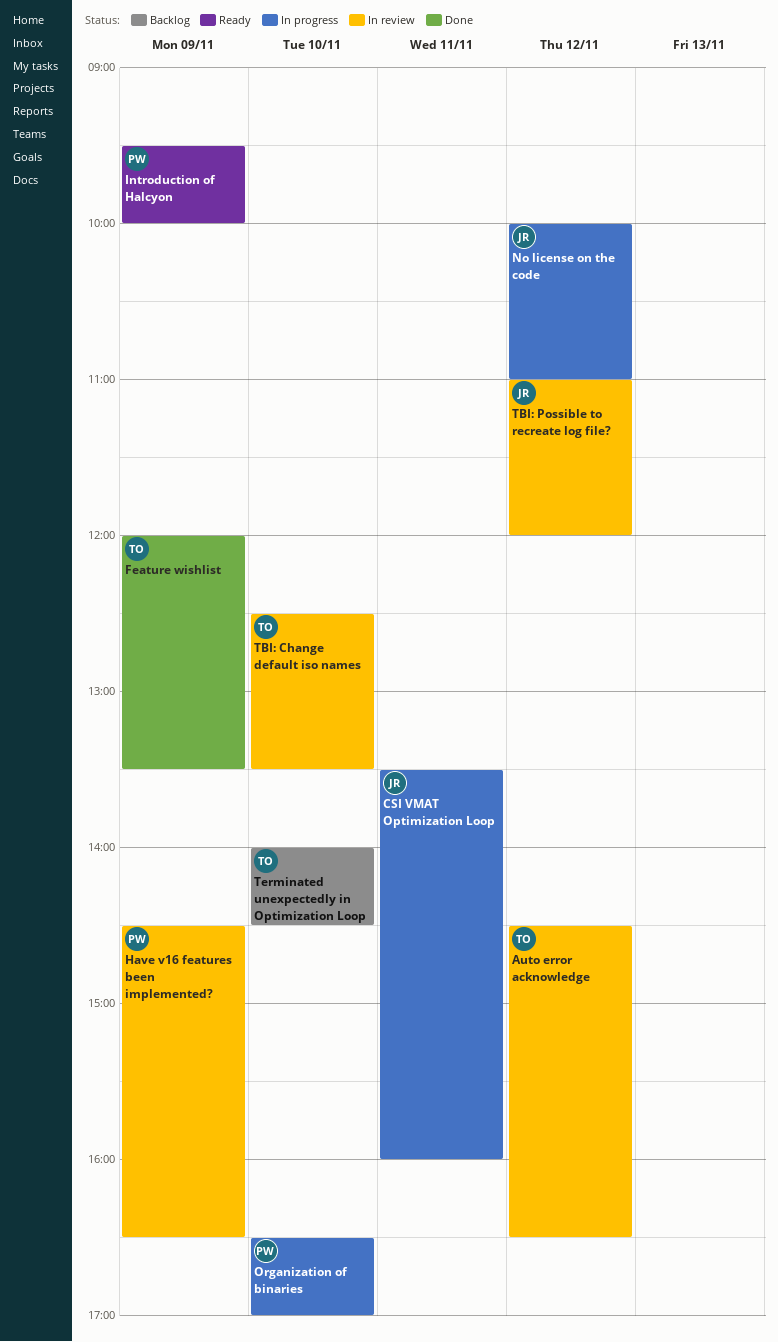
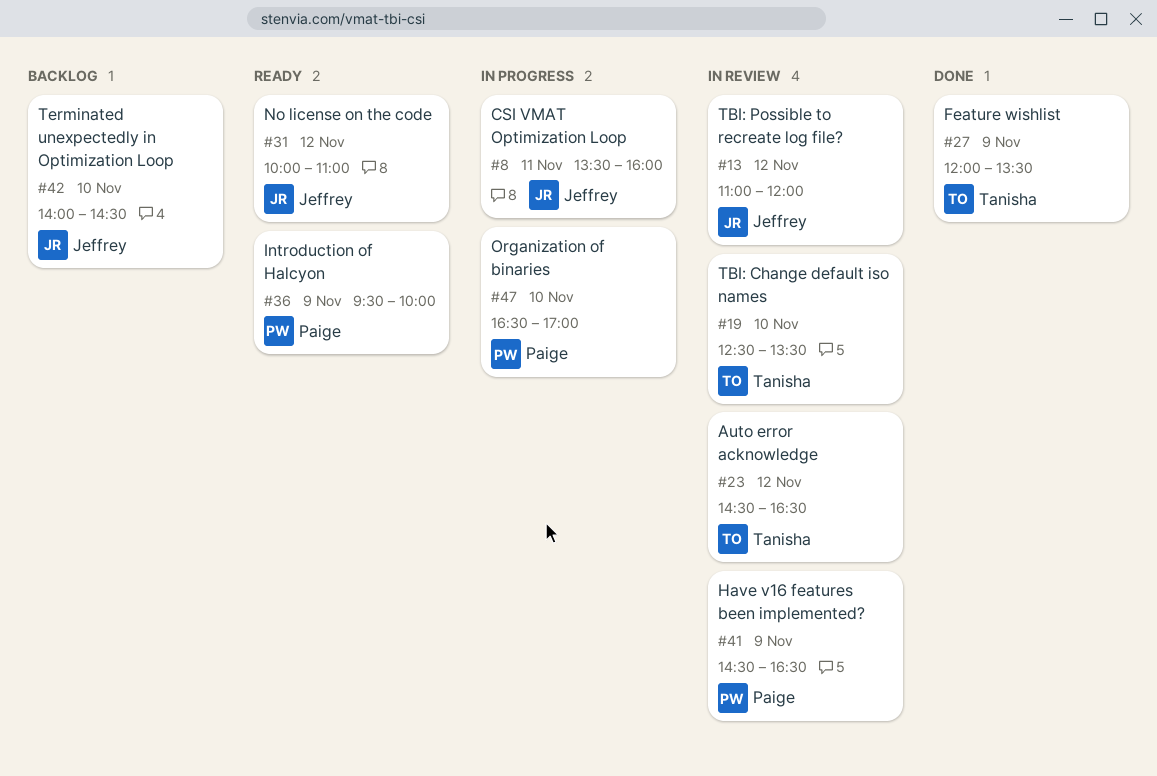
No license on the code, status: In progress -> Ready
Terminated unexpectedly in Optimization Loop, owner: Tanisha -> Jeffrey

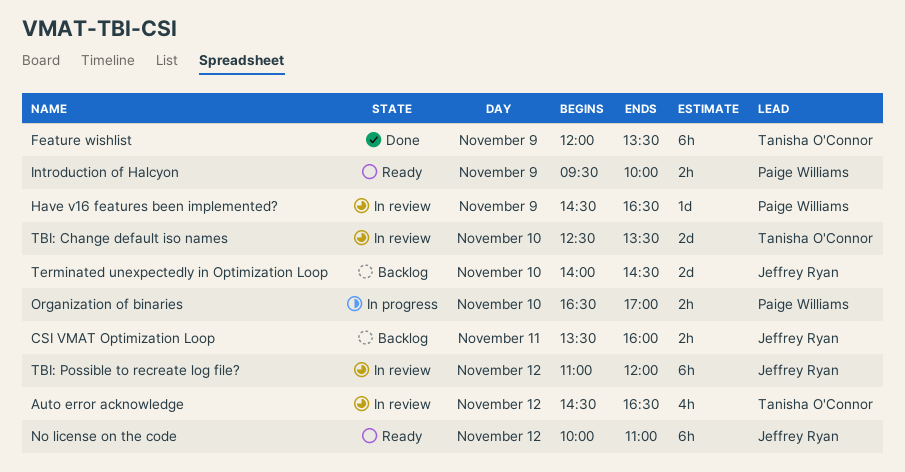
CSI VMAT Optimization Loop, status: In progress -> Backlog

